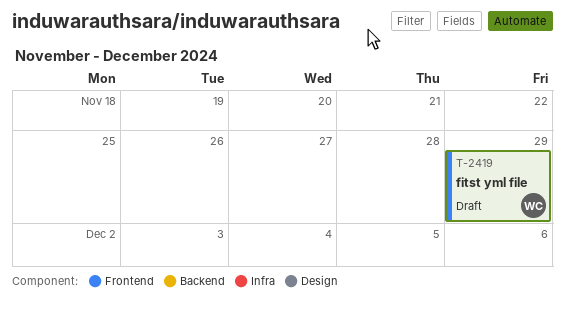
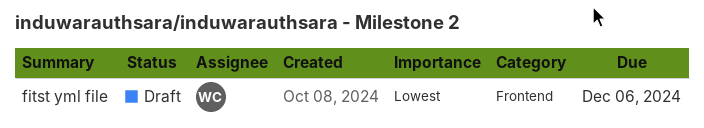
fitst yml file, due: Nov 29 -> Dec 6

